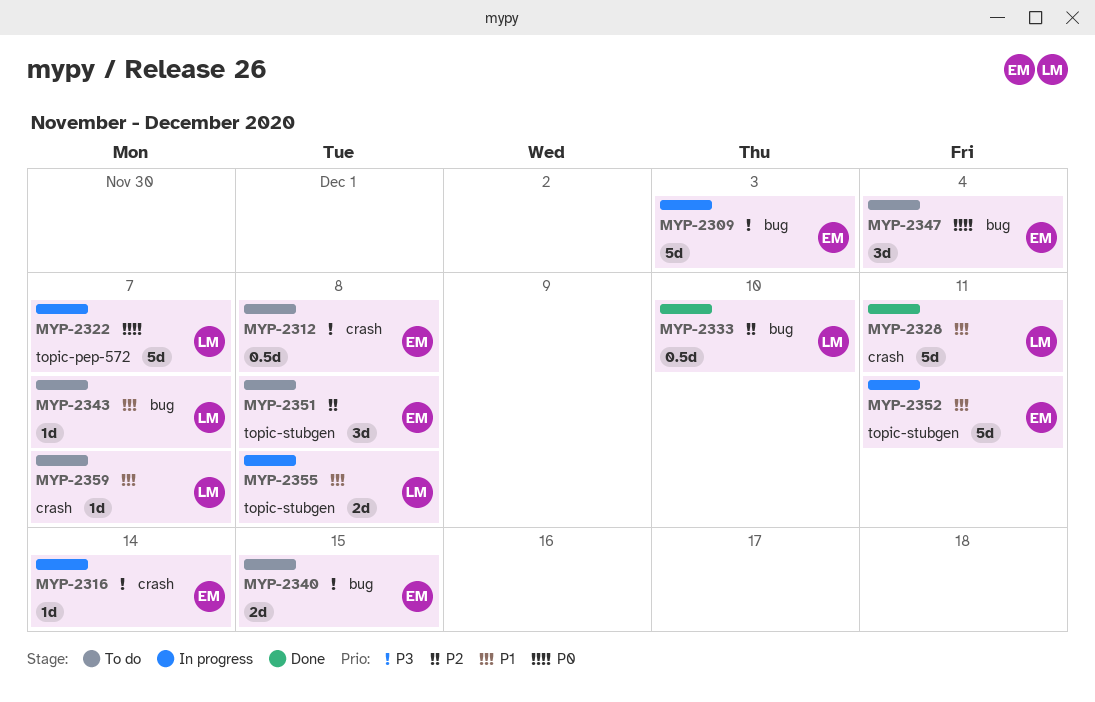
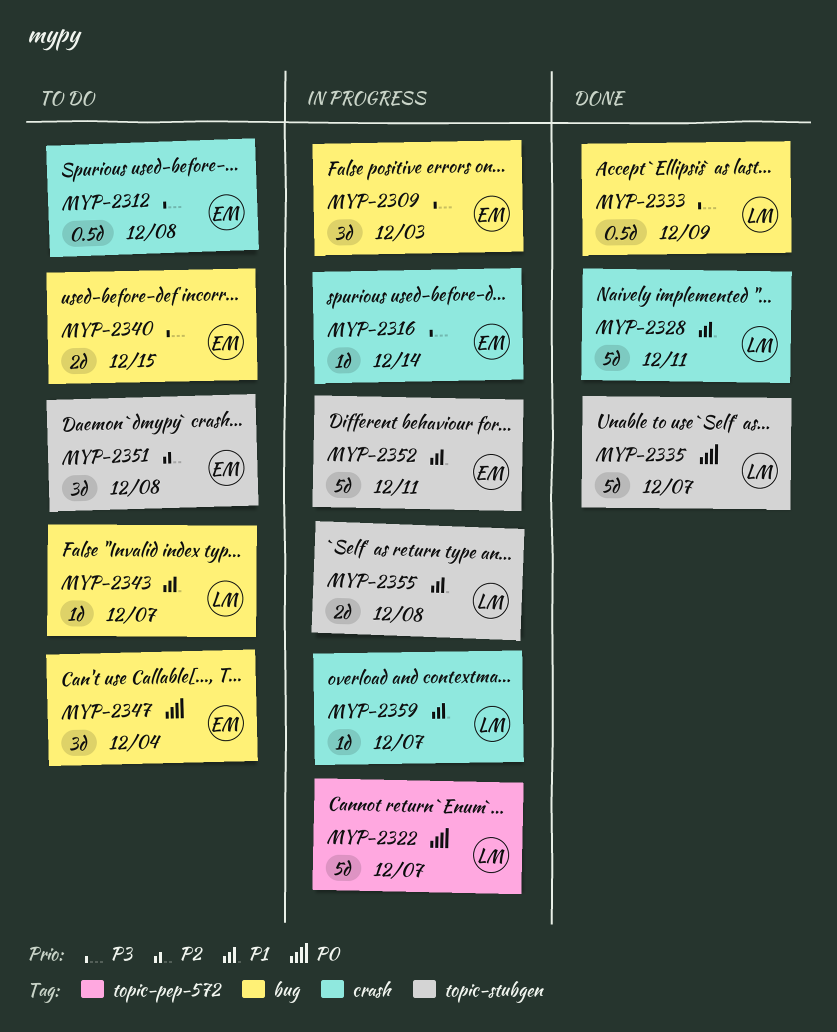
MYP-2309, estimate: 5d -> 3d
MYP-2333, priority: P2 -> P3
MYP-2333, due: Dec 10 -> Dec 9
MYP-2335: none -> present
MYP-2359, status: To do -> In progress

